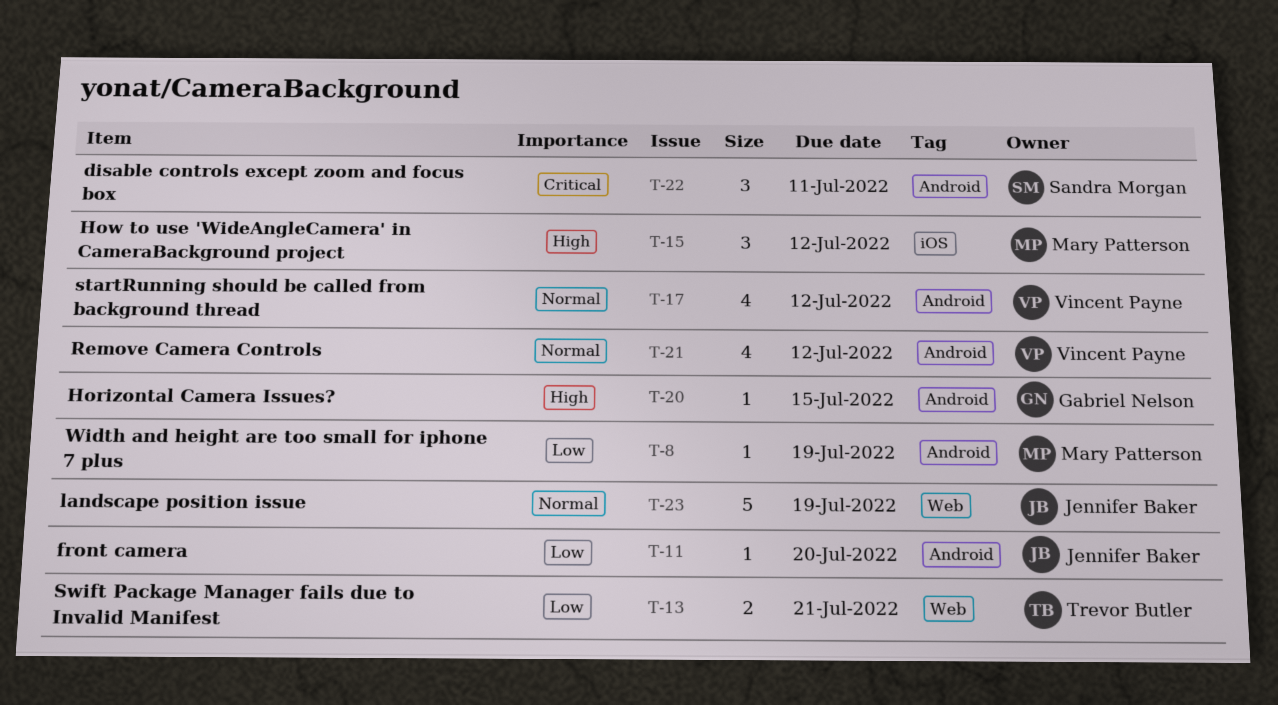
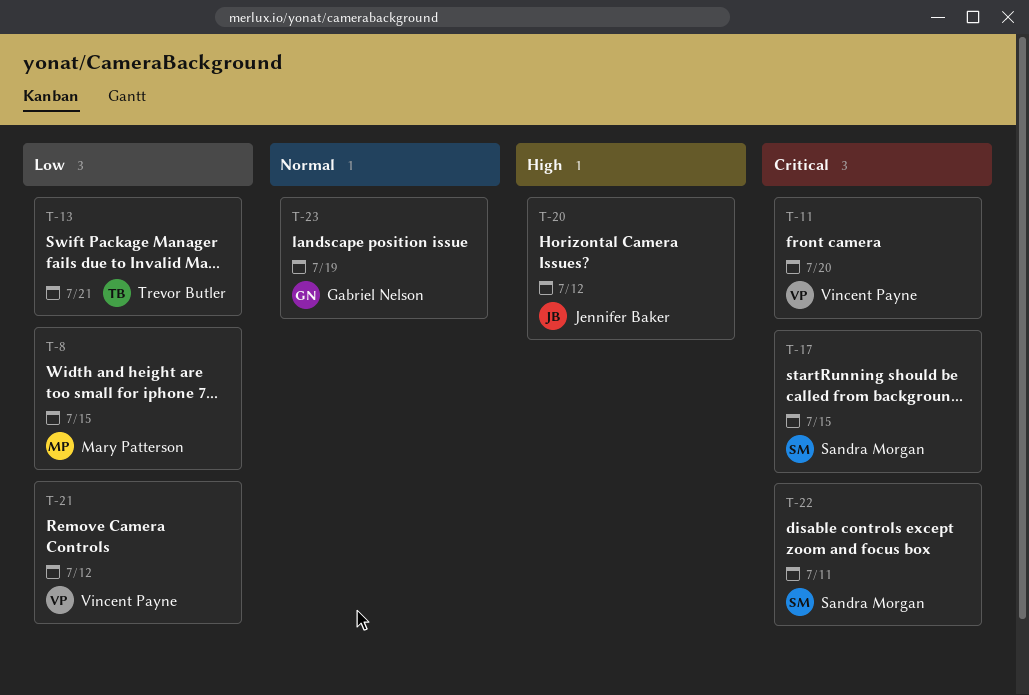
T-8, due: Jul 19 -> Jul 15
T-11, owner: Jennifer Baker -> Vincent Payne
T-11, priority: Low -> Critical
T-15: present -> none
T-17, owner: Vincent Payne -> Sandra Morgan
T-17, priority: Normal -> Critical
T-17, due: Jul 12 -> Jul 15
T-20, owner: Gabriel Nelson -> Jennifer Baker
T-20, due: Jul 15 -> Jul 12
T-21, priority: Normal -> Low
T-23, owner: Jennifer Baker -> Gabriel Nelson

